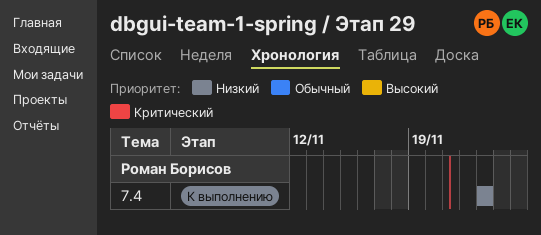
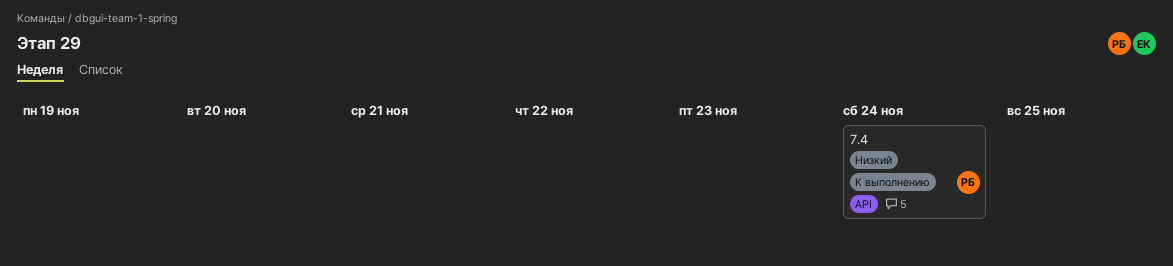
7.4, due: Nov 23 -> Nov 24

